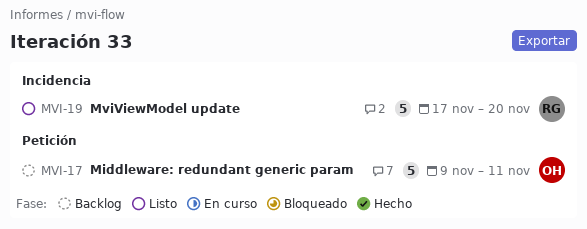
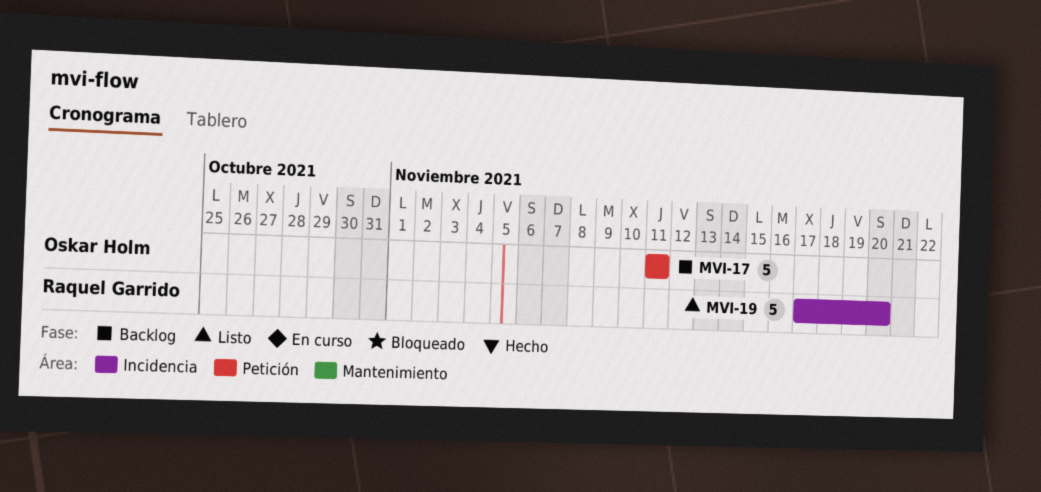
MVI-17, start: Nov 9 -> Nov 11

